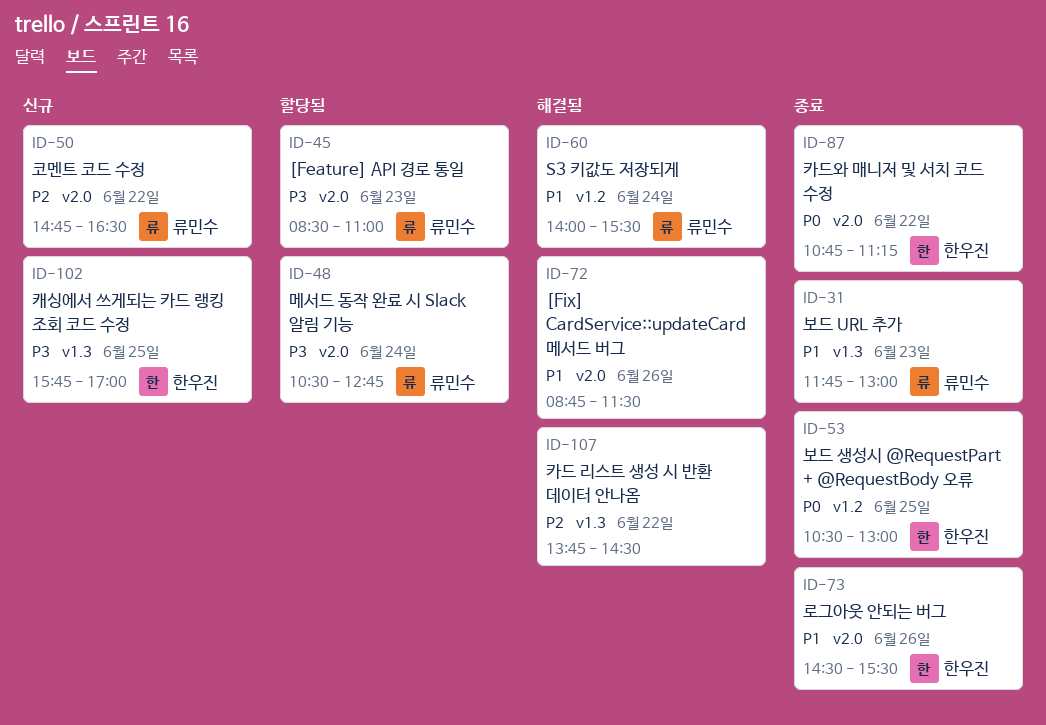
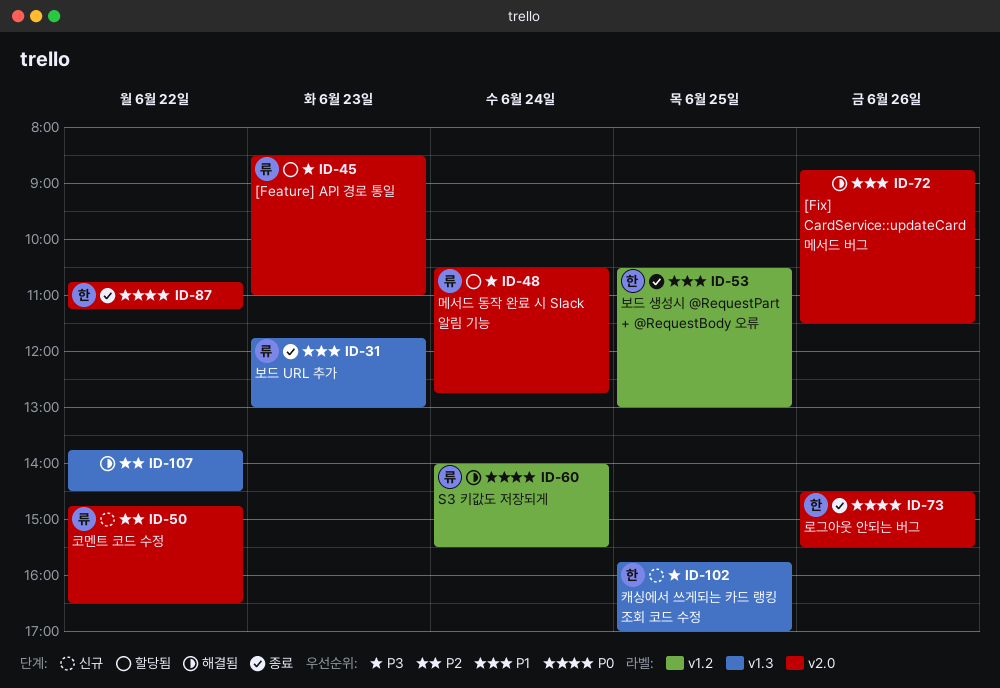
ID-53, priority: P0 -> P1
ID-60, priority: P1 -> P0
ID-73, priority: P1 -> P0

